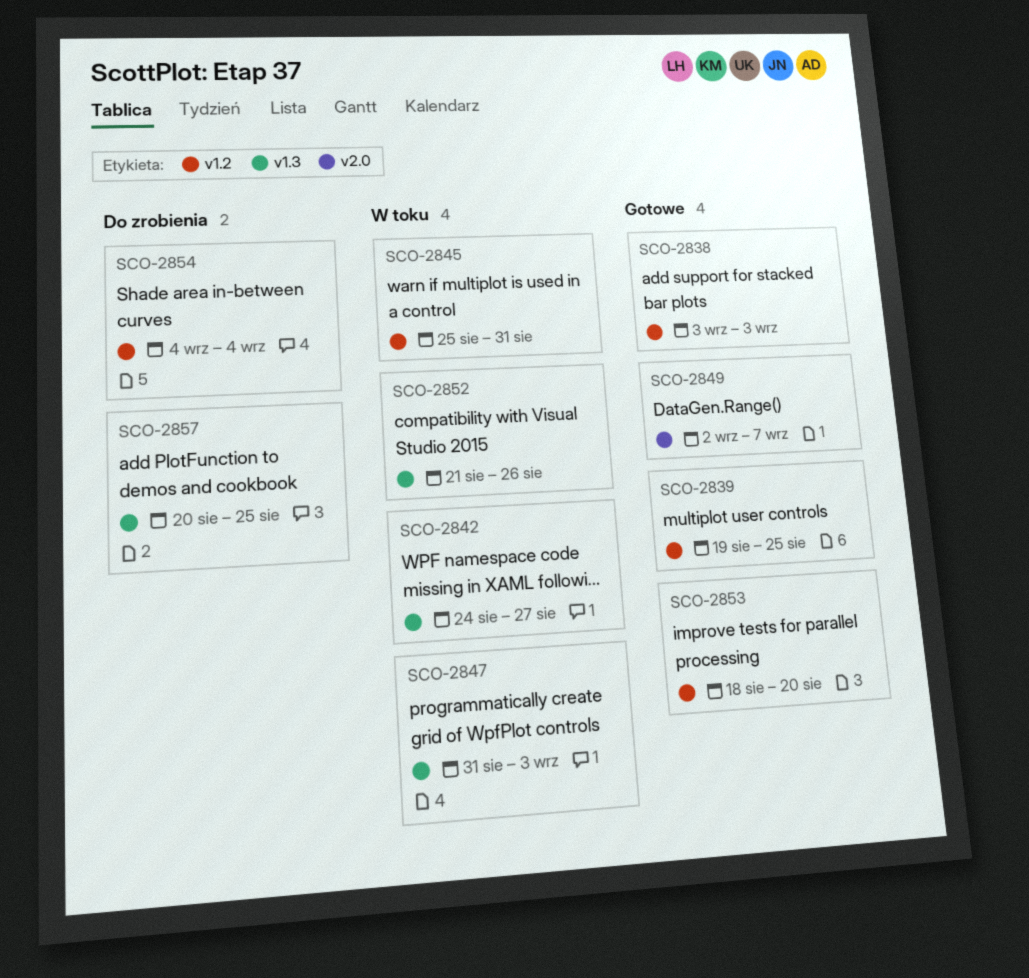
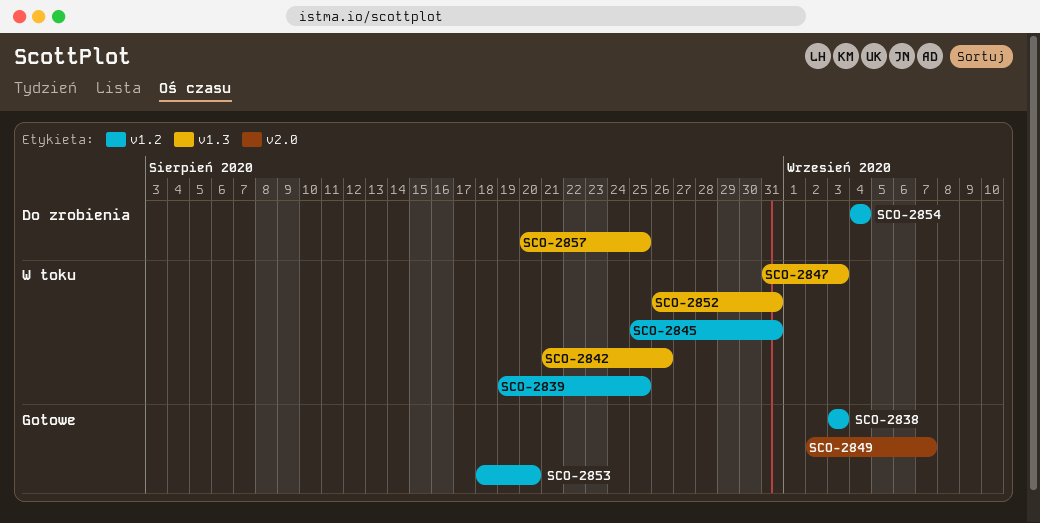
SCO-2839, status: Gotowe -> W toku
SCO-2842, start: Aug 24 -> Aug 21
SCO-2842, due: Aug 27 -> Aug 26
SCO-2852, start: Aug 21 -> Aug 26
SCO-2852, due: Aug 26 -> Aug 31

